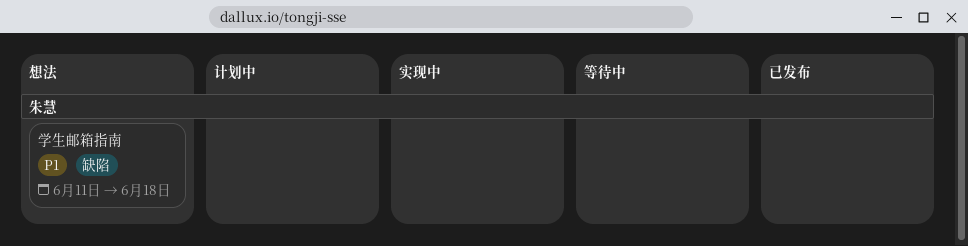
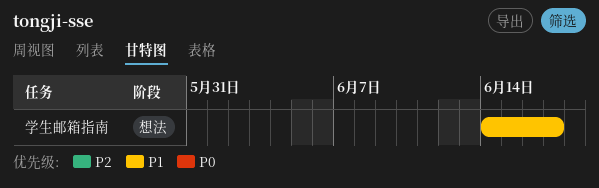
学生邮箱指南, start: Jun 11 -> Jun 14
学生邮箱指南, due: Jun 18 -> Jun 17

